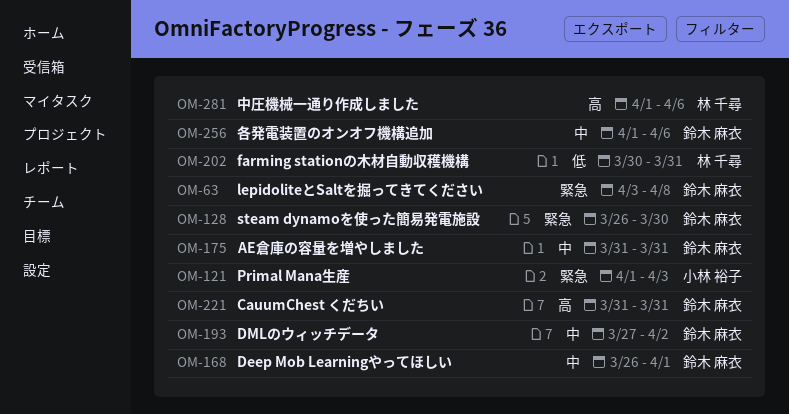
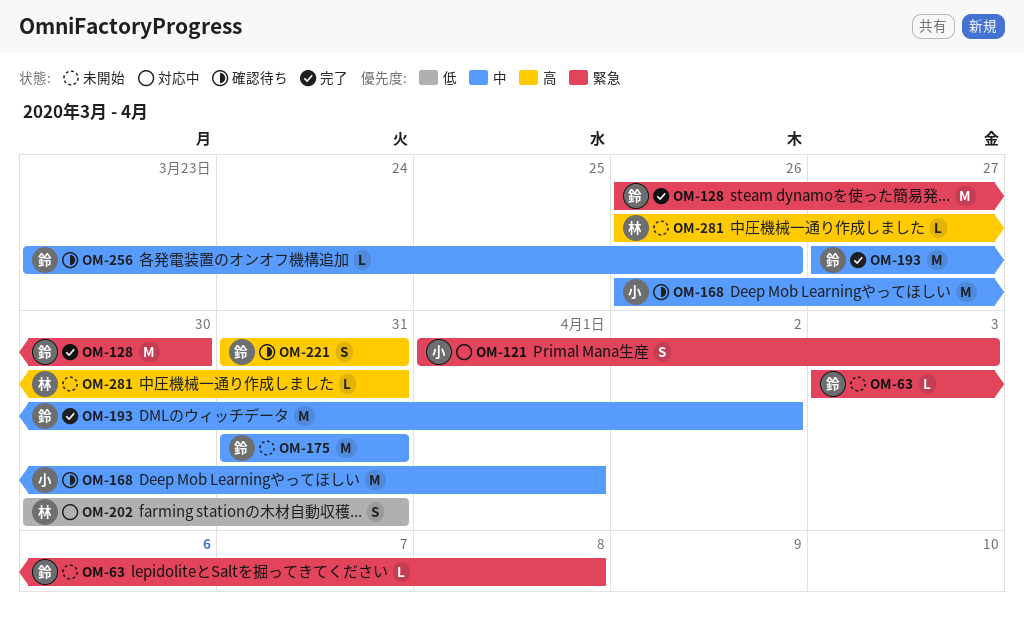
OM-168, owner: 鈴木 麻衣 -> 小林 裕子
OM-256, start: Apr 1 -> Mar 23
OM-256, due: Apr 6 -> Mar 26
OM-281, start: Apr 1 -> Mar 26
OM-281, due: Apr 6 -> Mar 31

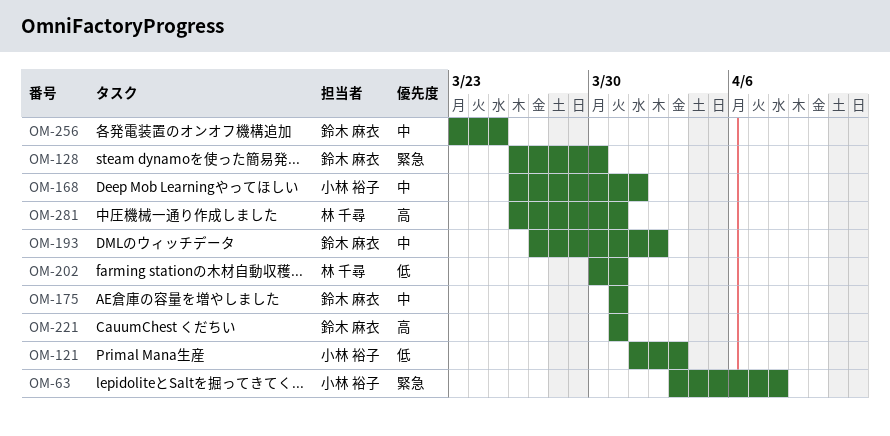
OM-63, owner: 鈴木 麻衣 -> 小林 裕子
OM-121, priority: 緊急 -> 低
OM-256, due: Mar 26 -> Mar 25

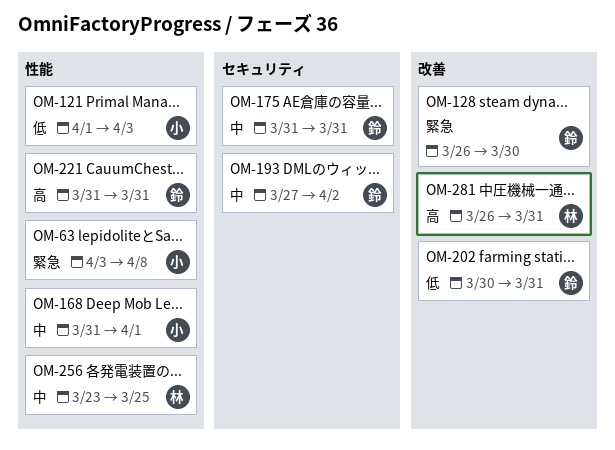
OM-168, start: Mar 26 -> Mar 31
OM-202, owner: 林 千尋 -> 鈴木 麻衣
OM-256, owner: 鈴木 麻衣 -> 林 千尋

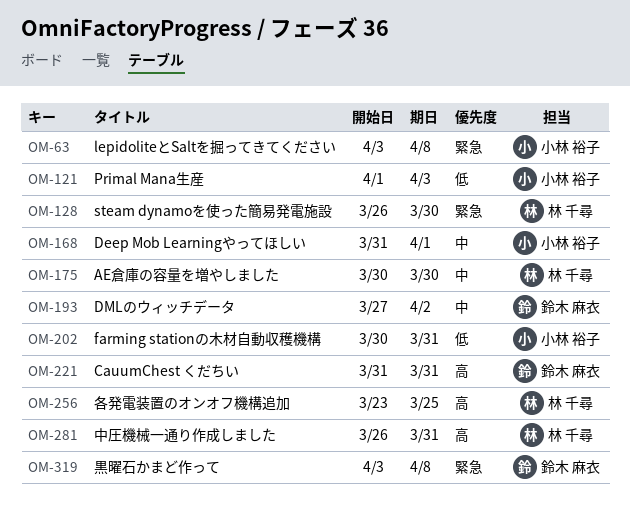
OM-128, owner: 鈴木 麻衣 -> 林 千尋
OM-175, owner: 鈴木 麻衣 -> 林 千尋
OM-175, start: Mar 31 -> Mar 30
OM-175, due: Mar 31 -> Mar 30
OM-202, owner: 鈴木 麻衣 -> 小林 裕子
OM-256, priority: 中 -> 高
OM-319: none -> present

